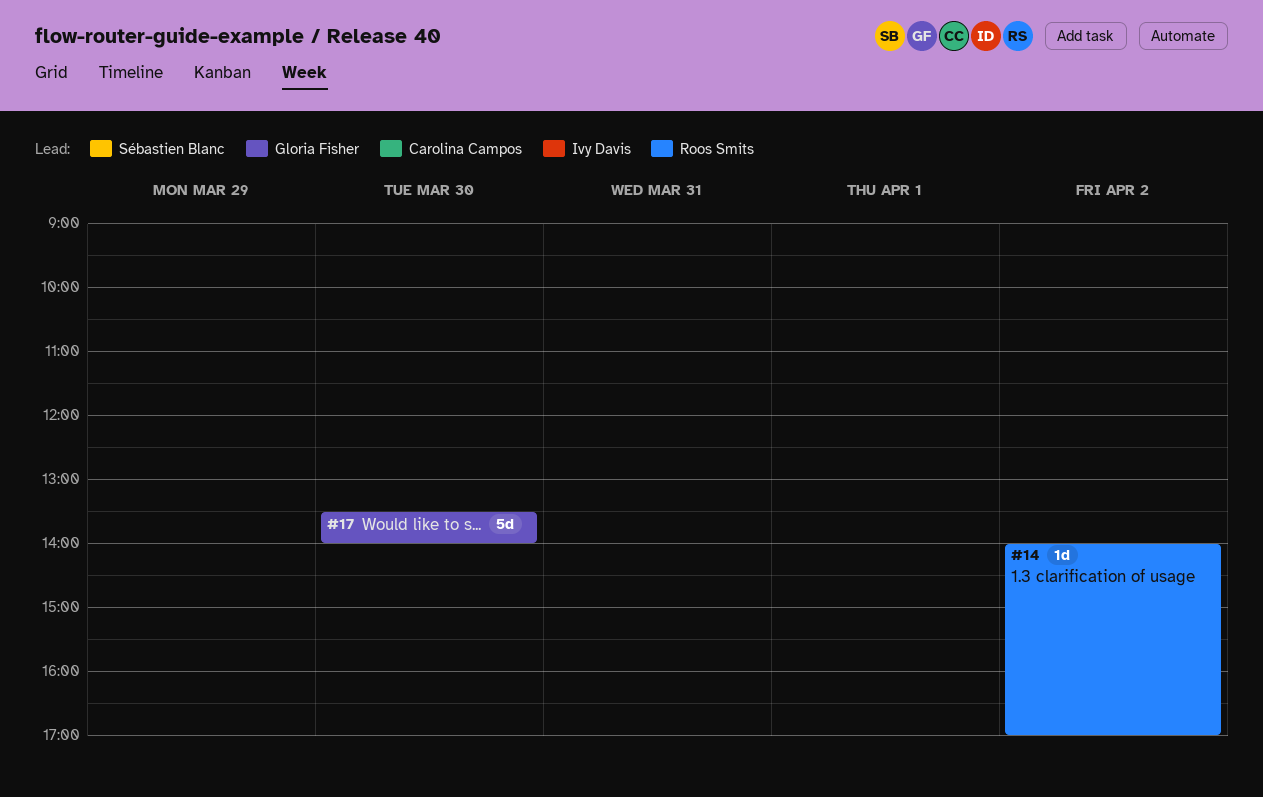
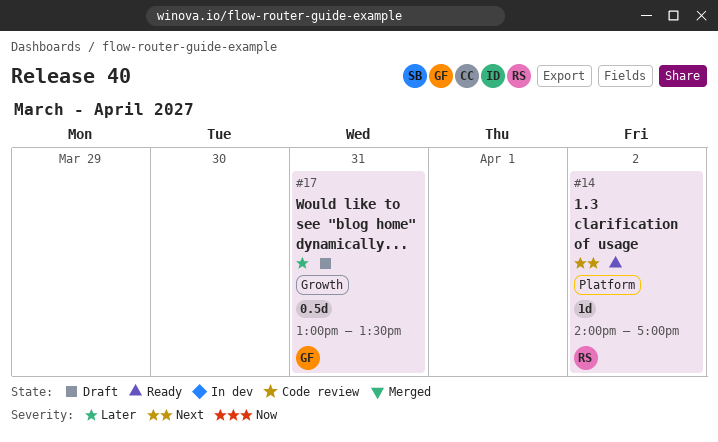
#17, estimate: 5d -> 0.5d
#17, day: Mar 30 -> Mar 31
#17, begins: 13:30 -> 13:00
#17, ends: 14:00 -> 13:30

